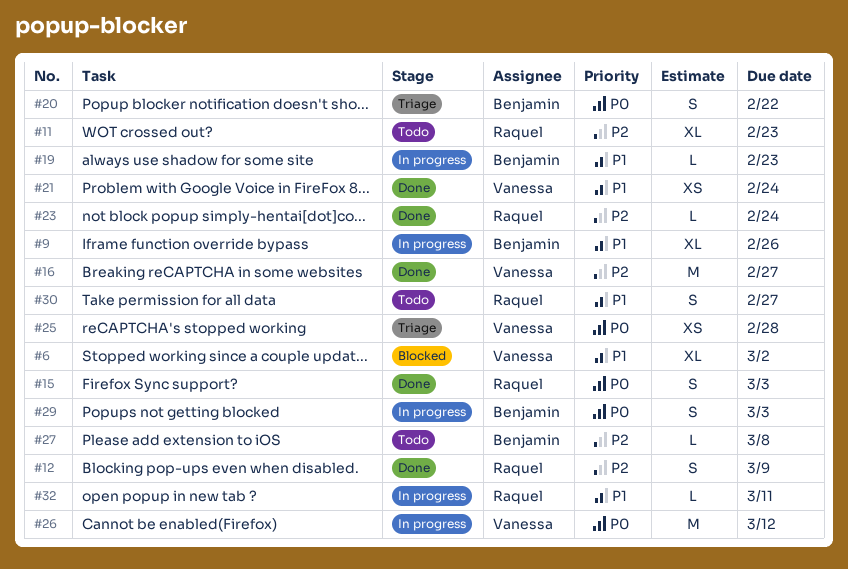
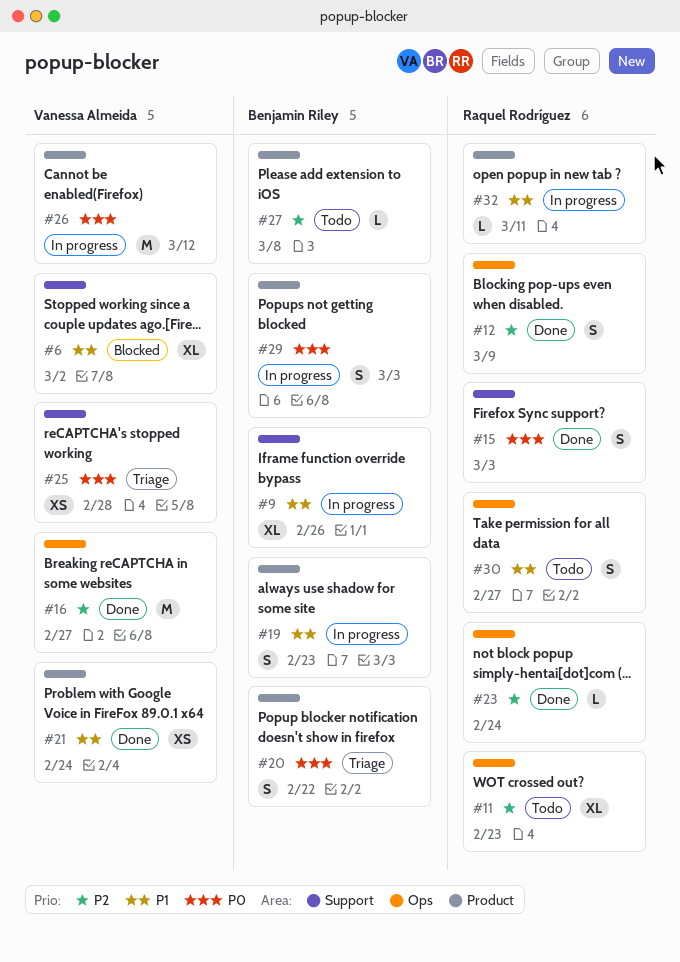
#19, estimate: L -> S

